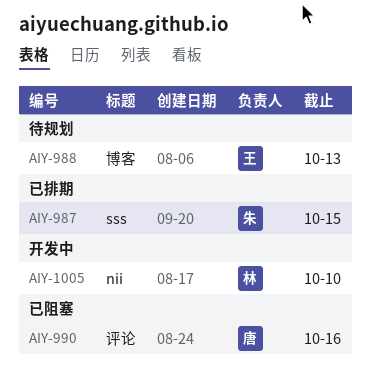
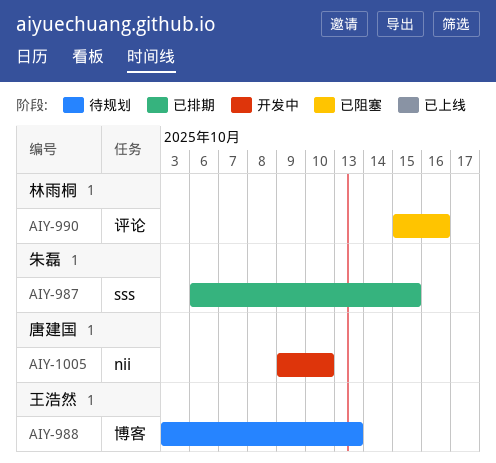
AIY-990, owner: 唐建国 -> 林雨桐
AIY-1005, owner: 林雨桐 -> 唐建国

